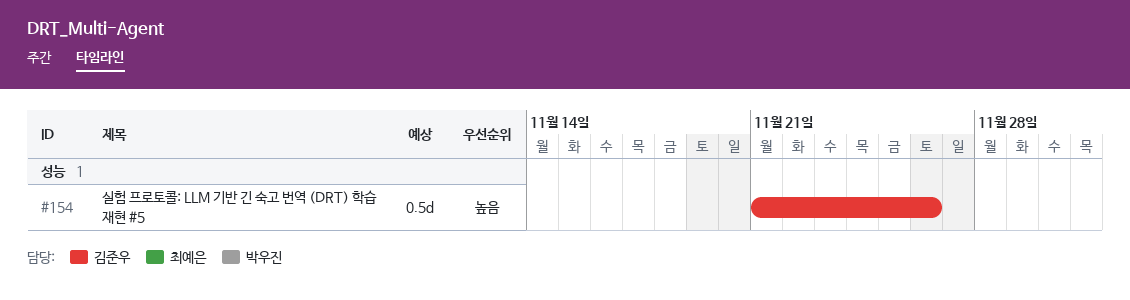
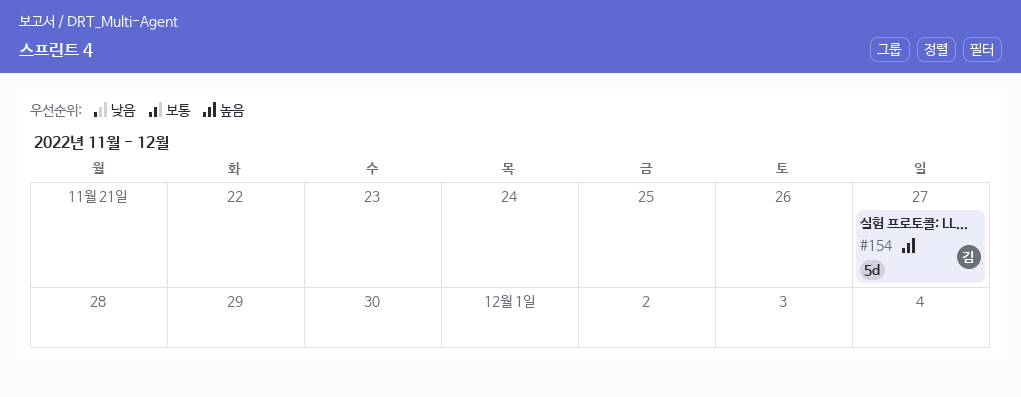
#154, estimate: 0.5d -> 5d
#154, due: Nov 26 -> Nov 27

